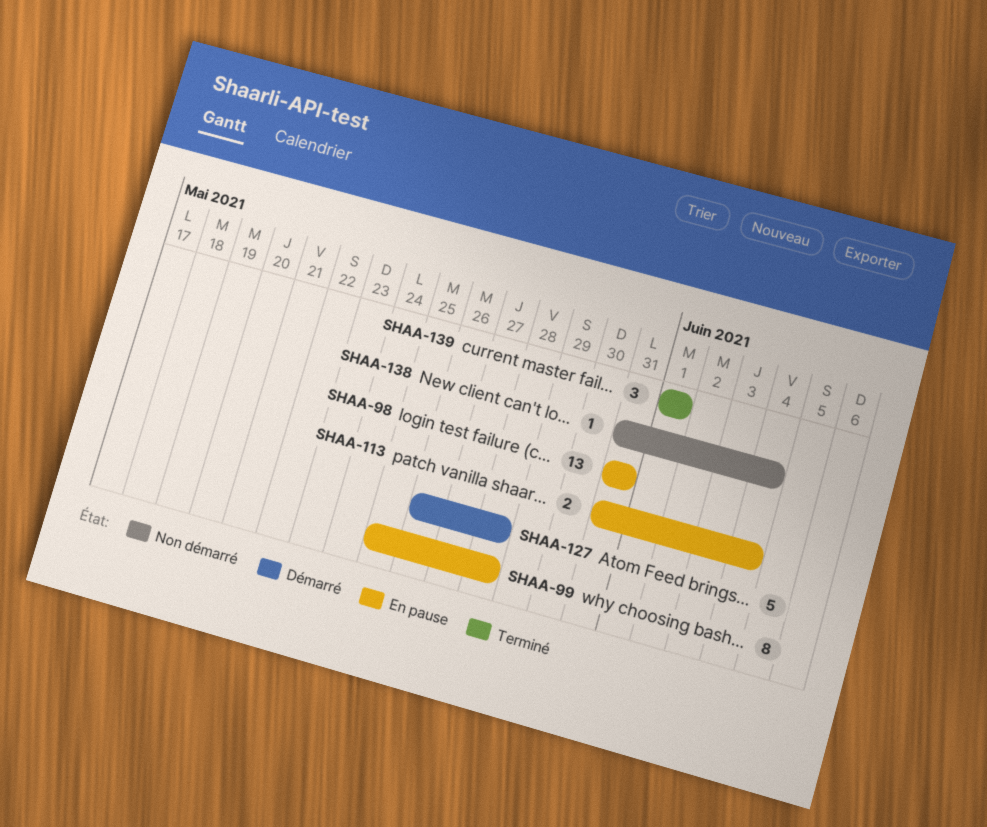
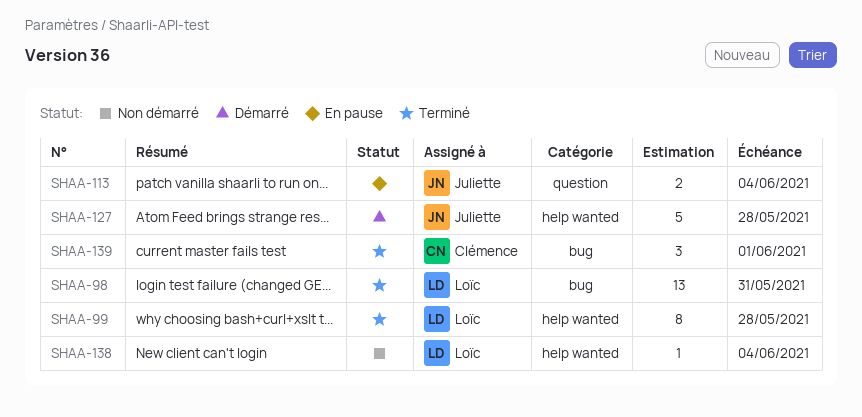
SHAA-98, status: En pause -> Terminé
SHAA-99, status: En pause -> Terminé

